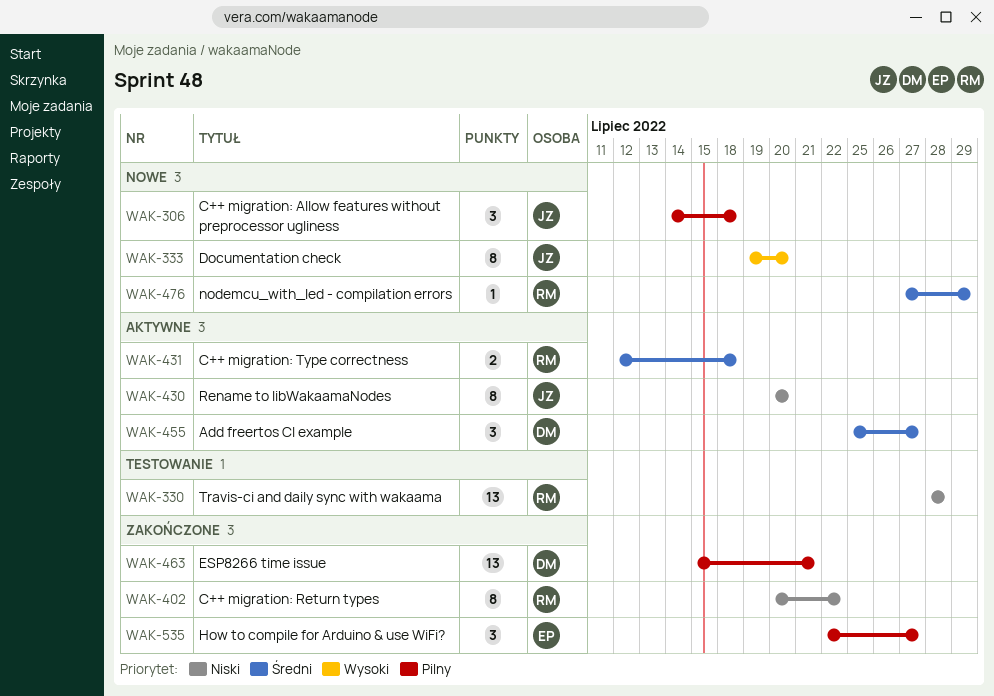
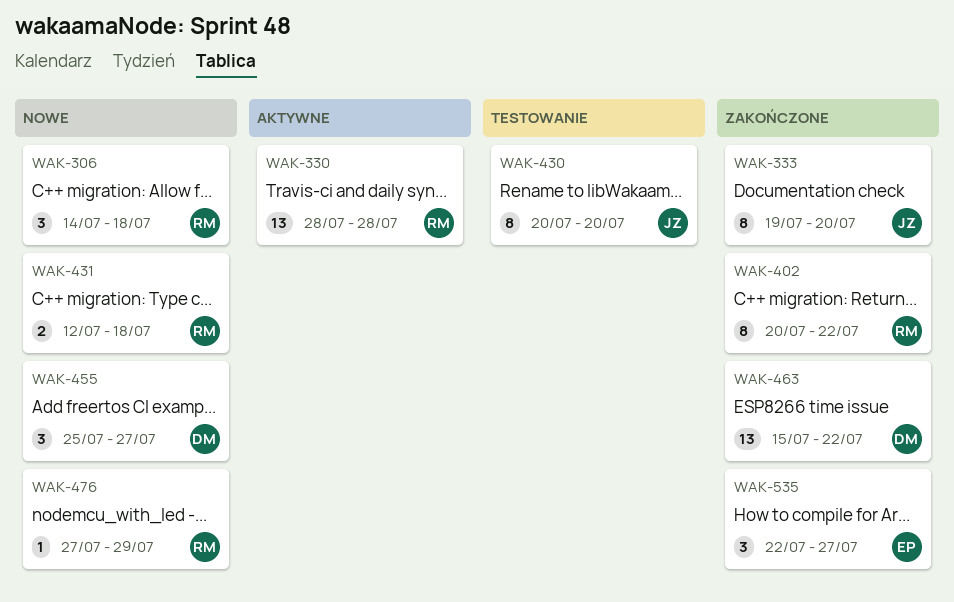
WAK-306, owner: JZ -> RM
WAK-330, status: Testowanie -> Aktywne
WAK-333, status: Nowe -> Zakończone
WAK-430, status: Aktywne -> Testowanie
WAK-431, status: Aktywne -> Nowe
WAK-455, status: Aktywne -> Nowe
WAK-463, due: Jul 21 -> Jul 22

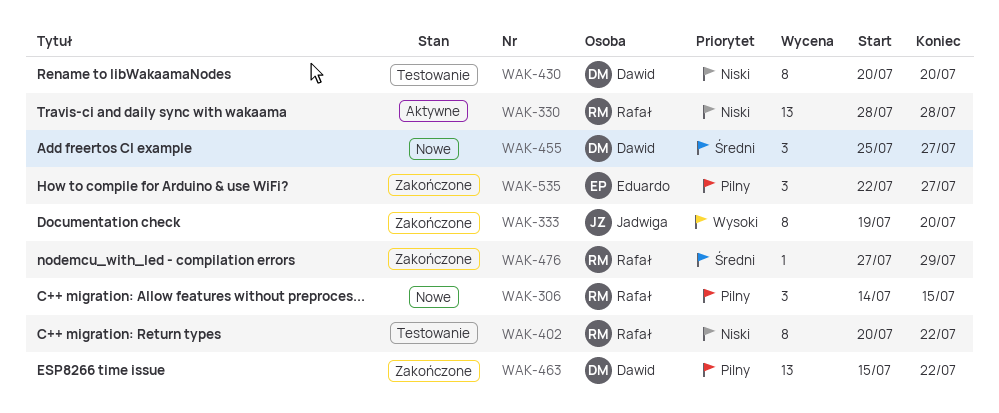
WAK-306, due: Jul 18 -> Jul 15
WAK-402, status: Zakończone -> Testowanie
WAK-430, owner: Jadwiga -> Dawid
WAK-431: present -> none
WAK-476, status: Nowe -> Zakończone

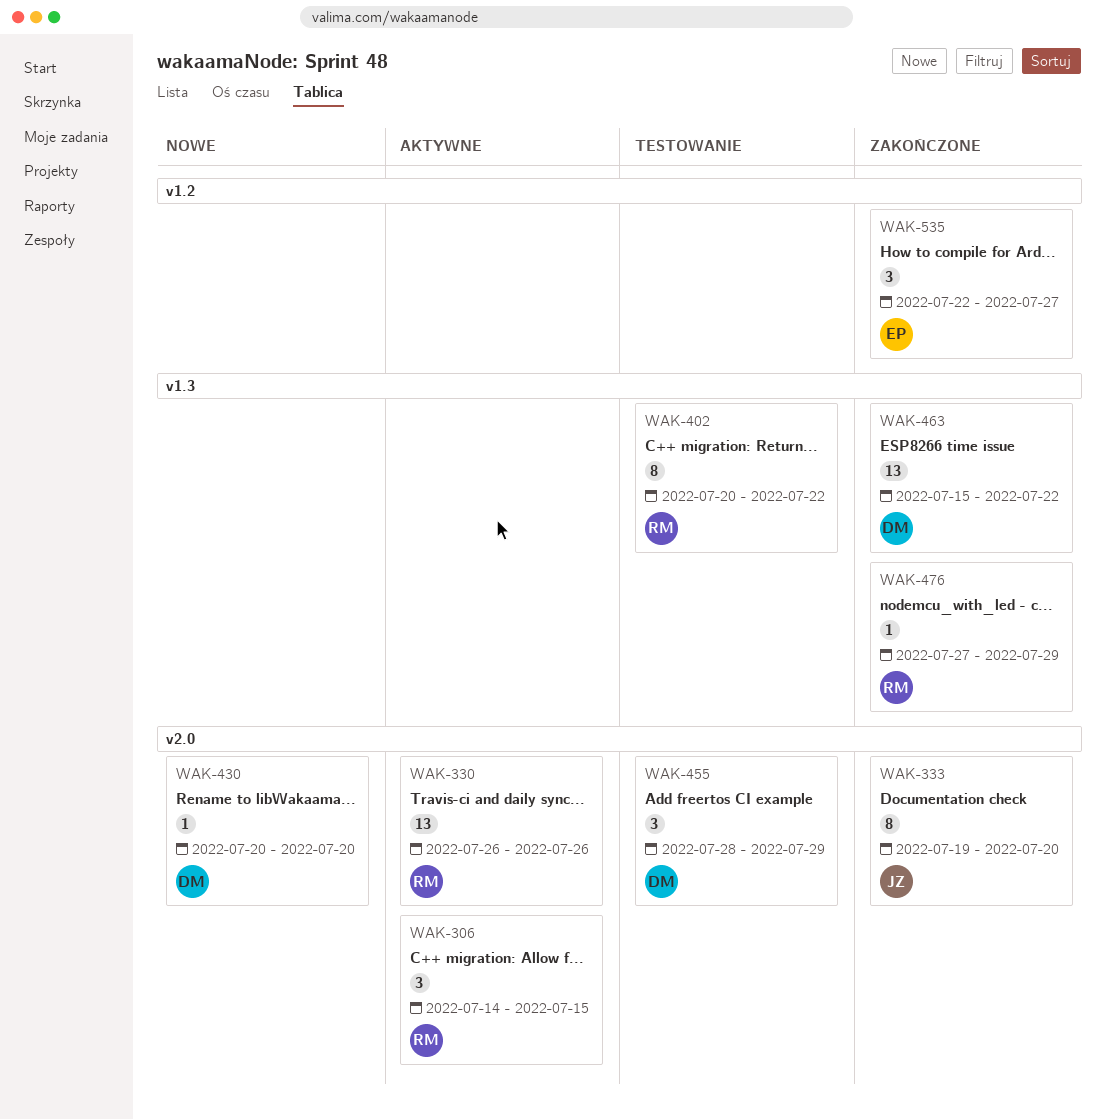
WAK-306, status: Nowe -> Aktywne
WAK-330, start: Jul 28 -> Jul 26
WAK-330, due: Jul 28 -> Jul 26
WAK-430, status: Testowanie -> Nowe
WAK-430, estimate: 8 -> 1
WAK-455, status: Nowe -> Testowanie
WAK-455, start: Jul 25 -> Jul 28
WAK-455, due: Jul 27 -> Jul 29

